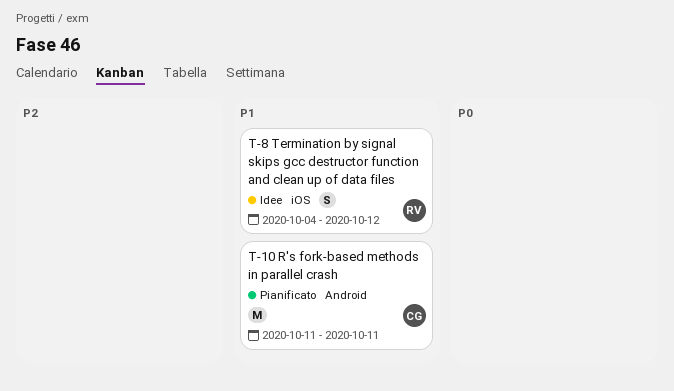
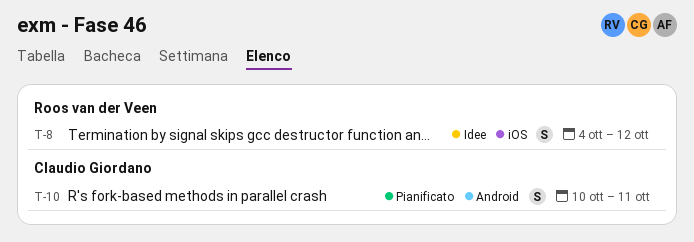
T-10, estimate: M -> S
T-10, start: Oct 11 -> Oct 10

